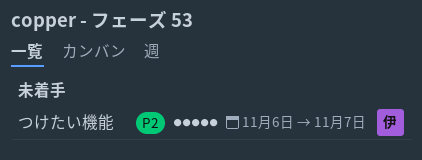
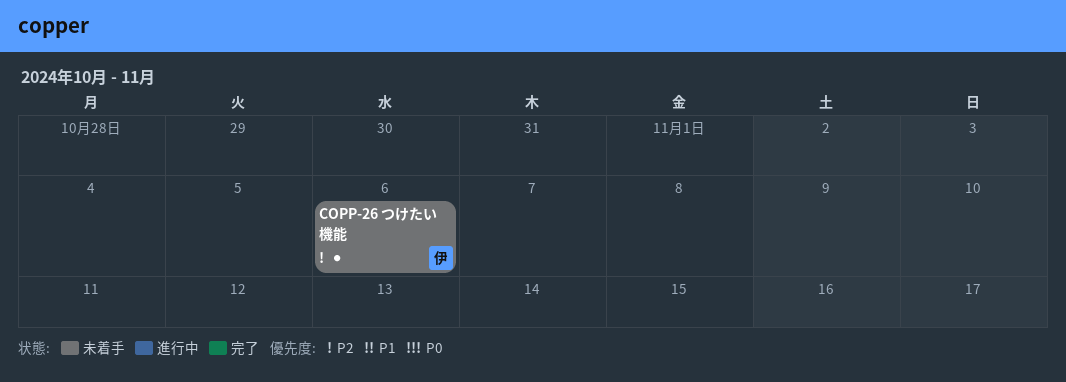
つけたい機能, estimate: 5 -> 1
つけたい機能, due: Nov 7 -> Nov 6

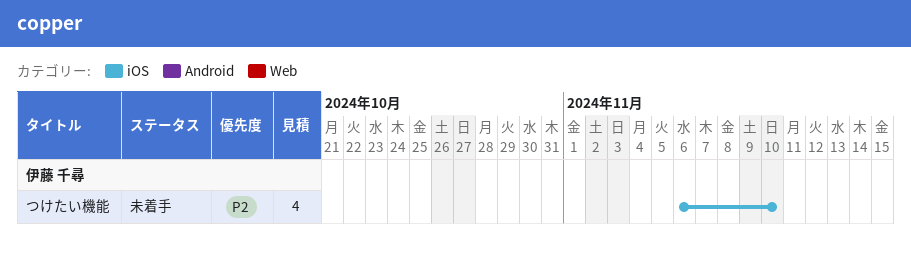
つけたい機能, estimate: 1 -> 4
つけたい機能, due: Nov 6 -> Nov 10

